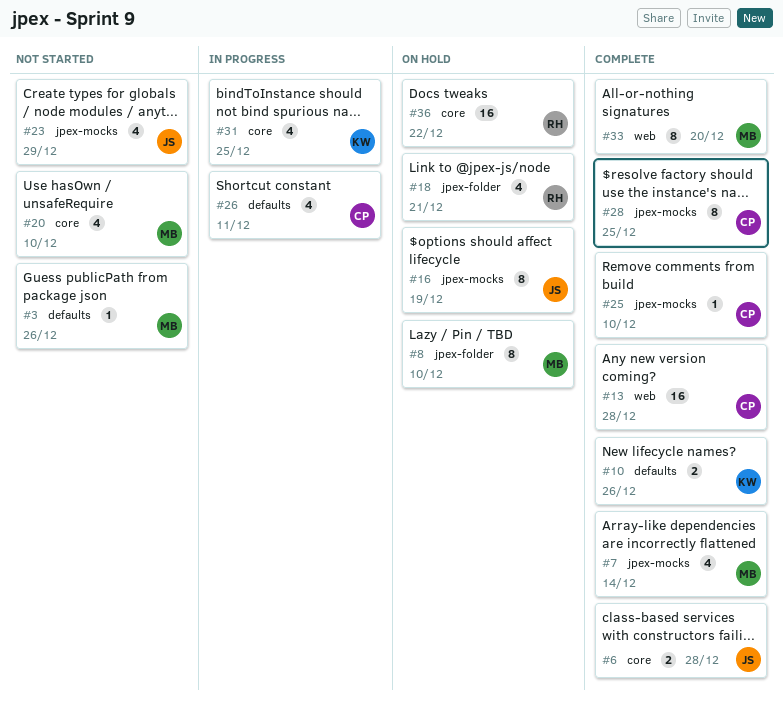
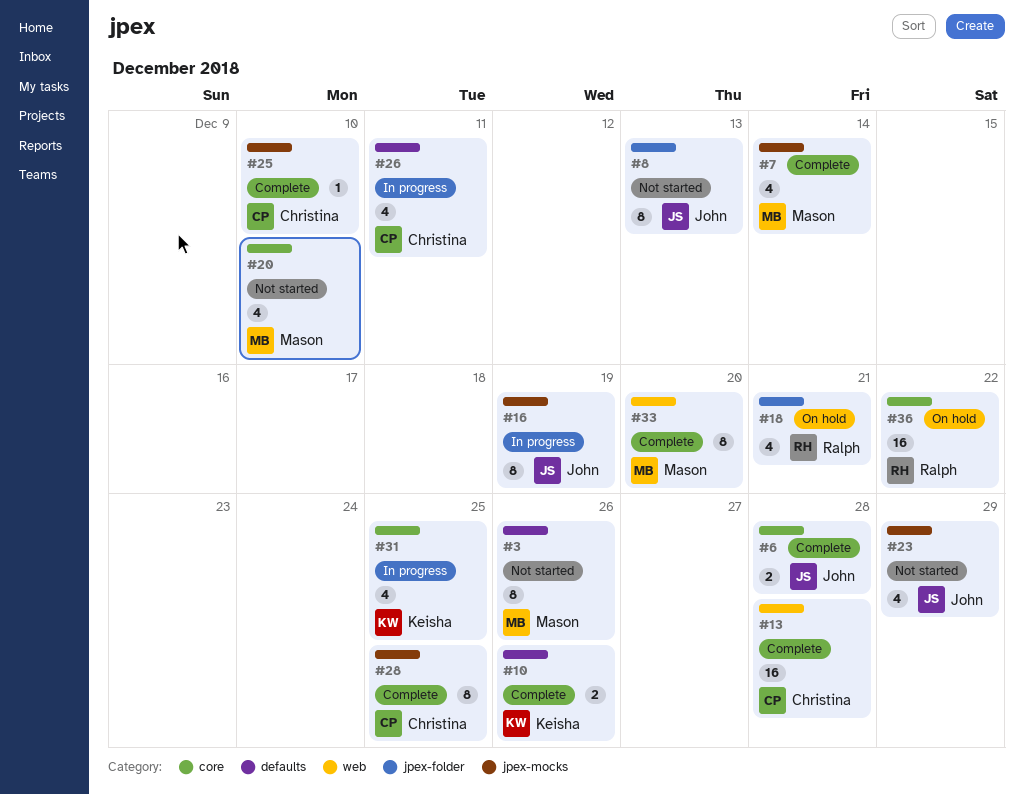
#3, estimate: 1 -> 8
#8, status: On hold -> Not started
#8, owner: Mason -> John
#8, due: Dec 10 -> Dec 13
#16, status: On hold -> In progress

